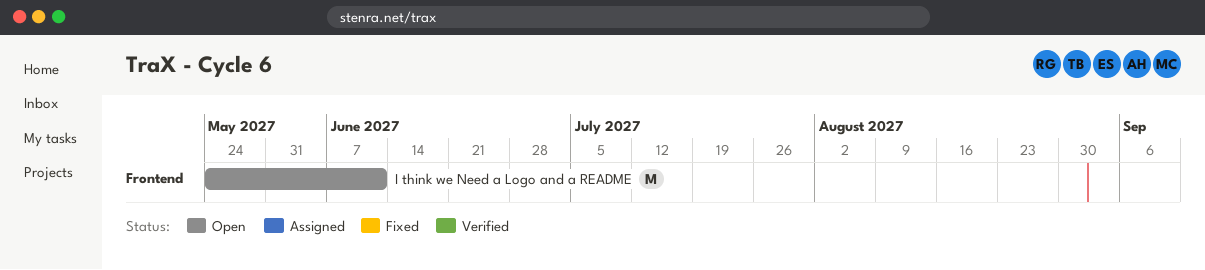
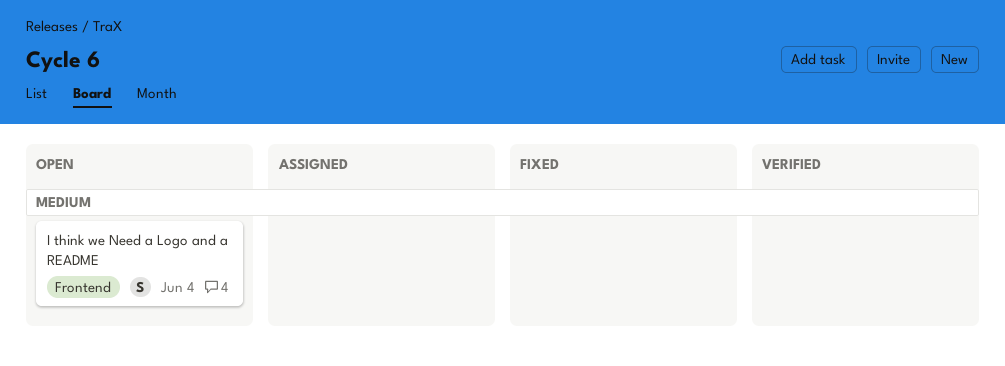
I think we Need a Logo and a README, estimate: M -> S
I think we Need a Logo and a README, due: Jun 11 -> Jun 4

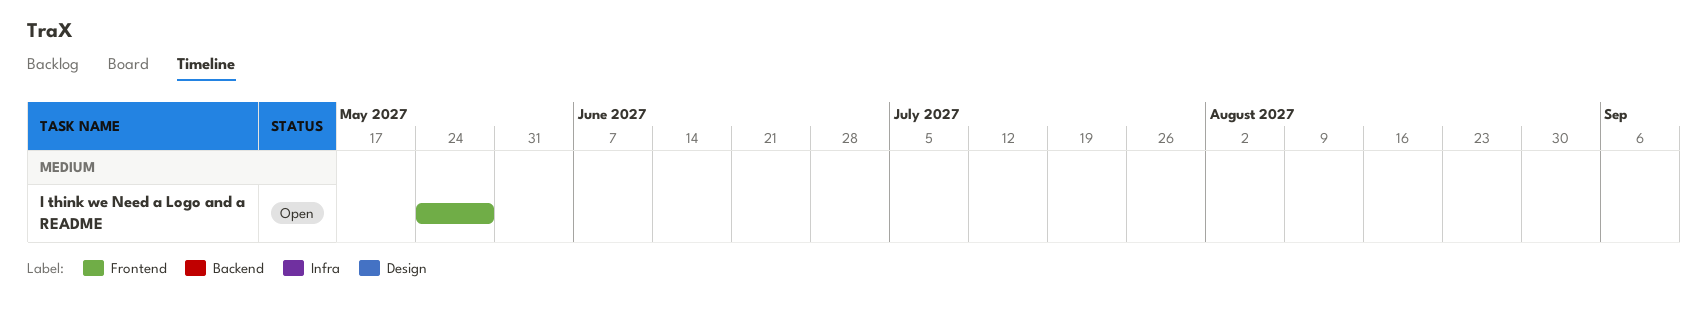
I think we Need a Logo and a README, due: Jun 4 -> May 28

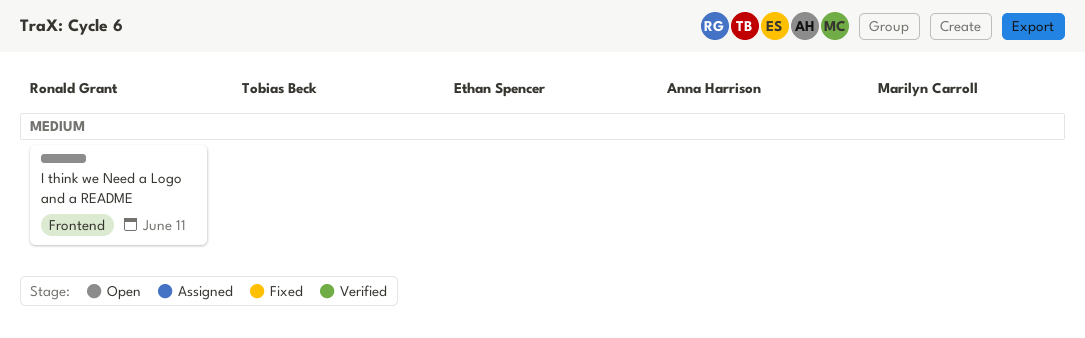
I think we Need a Logo and a README, due: May 28 -> Jun 11

